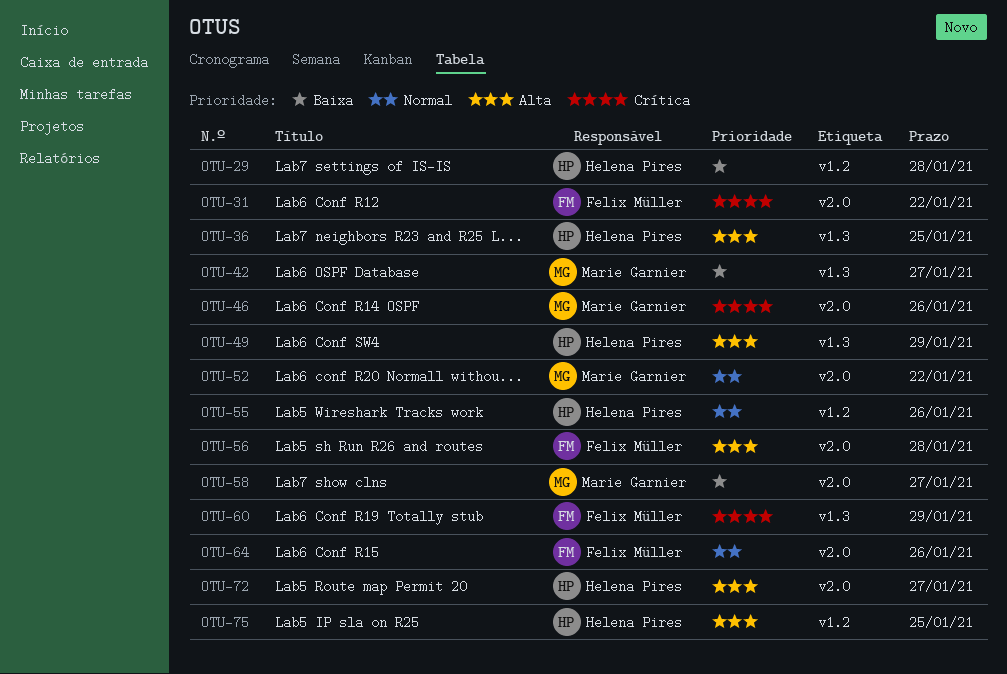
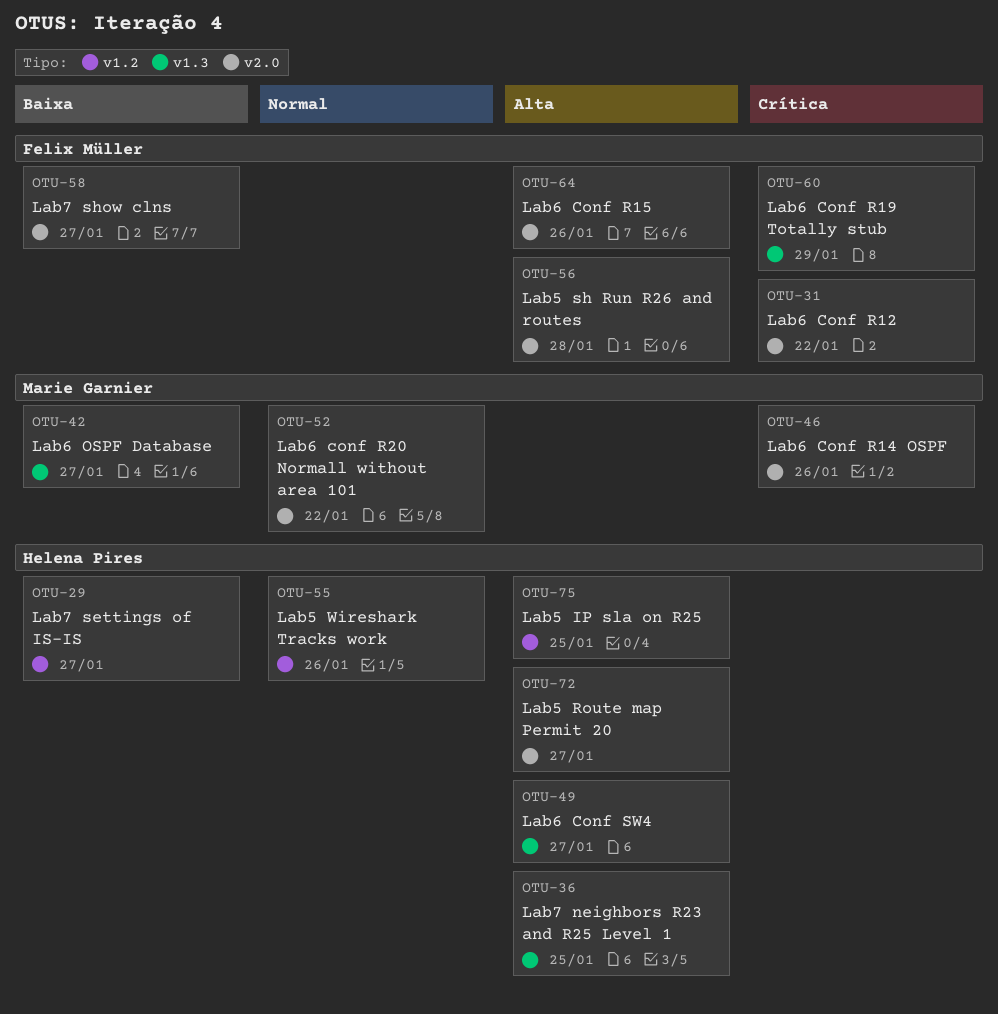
OTU-29, due: Jan 28 -> Jan 27
OTU-49, due: Jan 29 -> Jan 27
OTU-58, owner: Marie Garnier -> Felix Müller
OTU-64, priority: Normal -> Alta

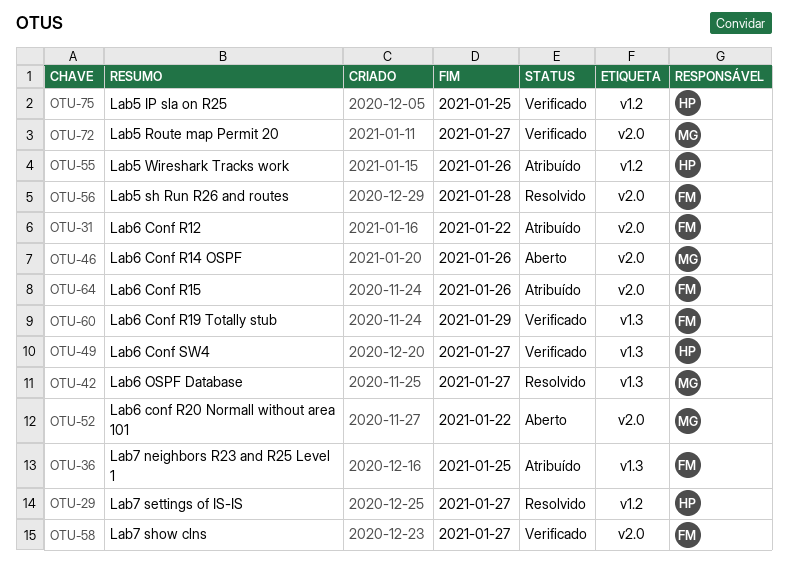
OTU-36, owner: Helena Pires -> Felix Müller
OTU-72, owner: Helena Pires -> Marie Garnier

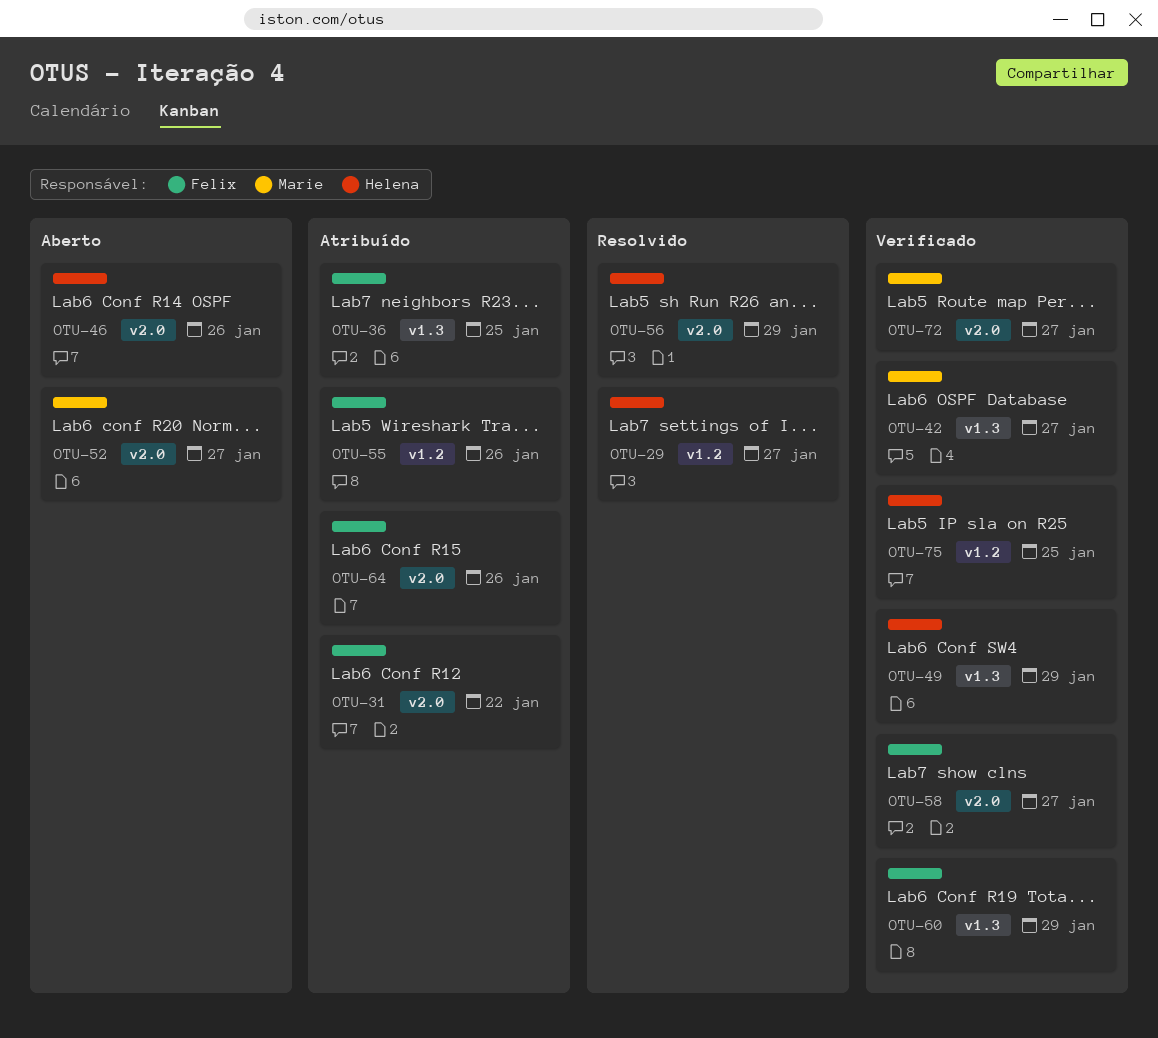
OTU-42, status: Resolvido -> Verificado
OTU-46, owner: Marie -> Helena
OTU-49, due: Jan 27 -> Jan 29
OTU-52, due: Jan 22 -> Jan 27
OTU-55, owner: Helena -> Felix
OTU-56, owner: Felix -> Helena
OTU-56, due: Jan 28 -> Jan 29

